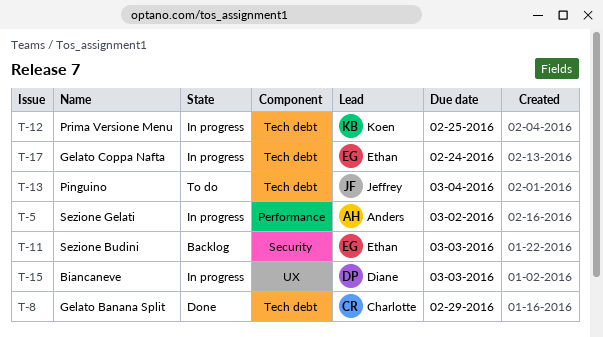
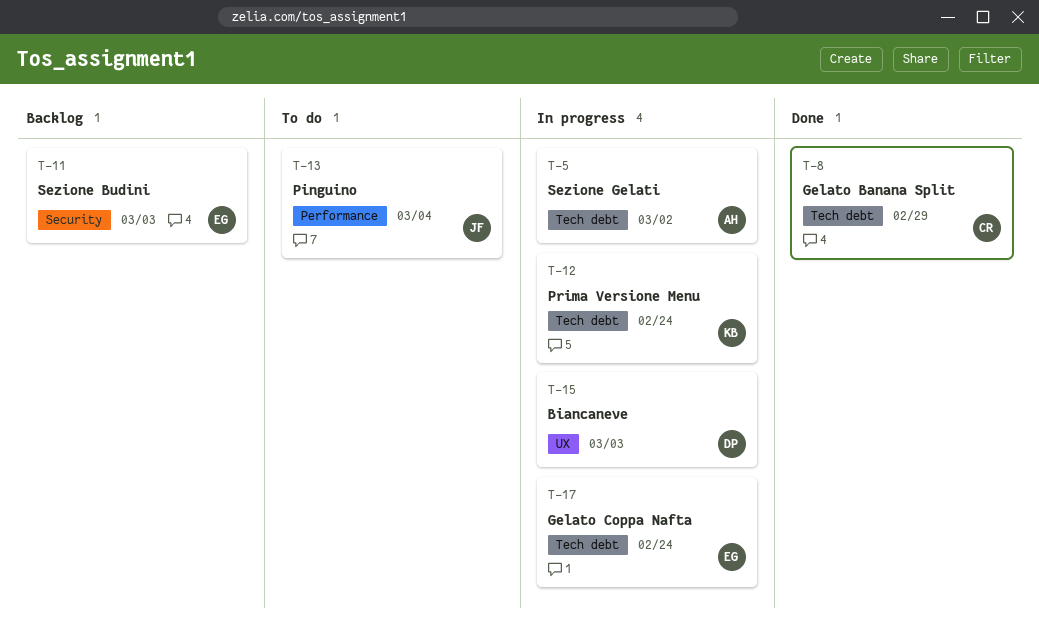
T-5, label: Performance -> Tech debt
T-12, due: Feb 25 -> Feb 24
T-13, label: Tech debt -> Performance

